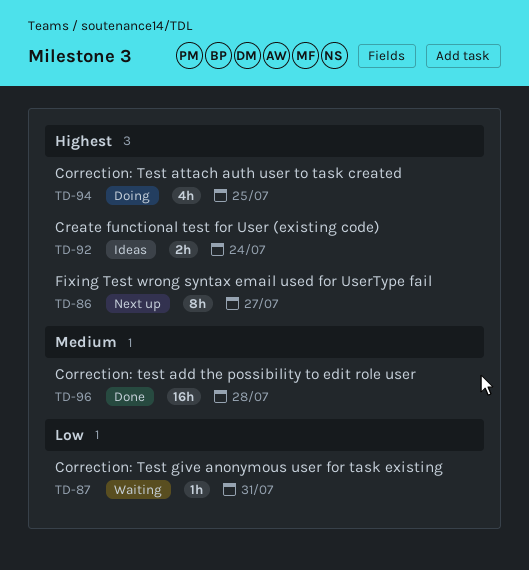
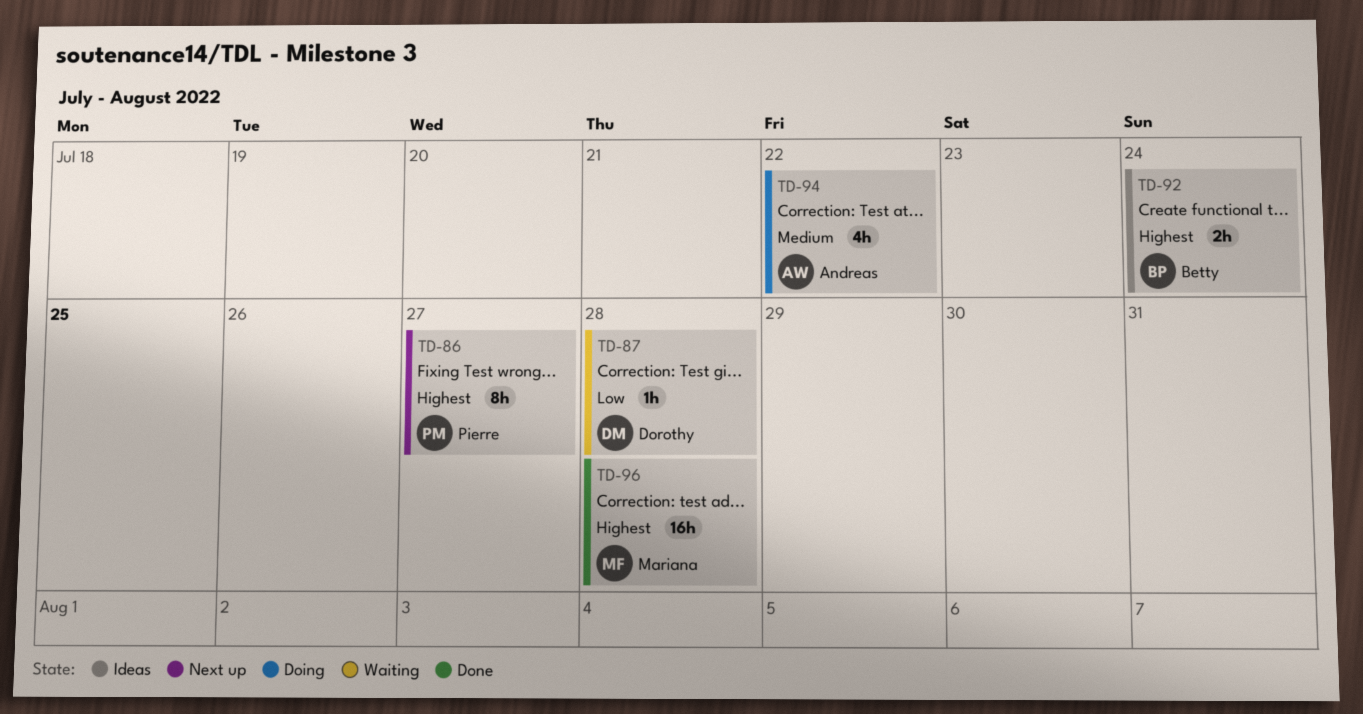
TD-87, due: Jul 31 -> Jul 28
TD-94, priority: Highest -> Medium
TD-94, due: Jul 25 -> Jul 22
TD-96, priority: Medium -> Highest

